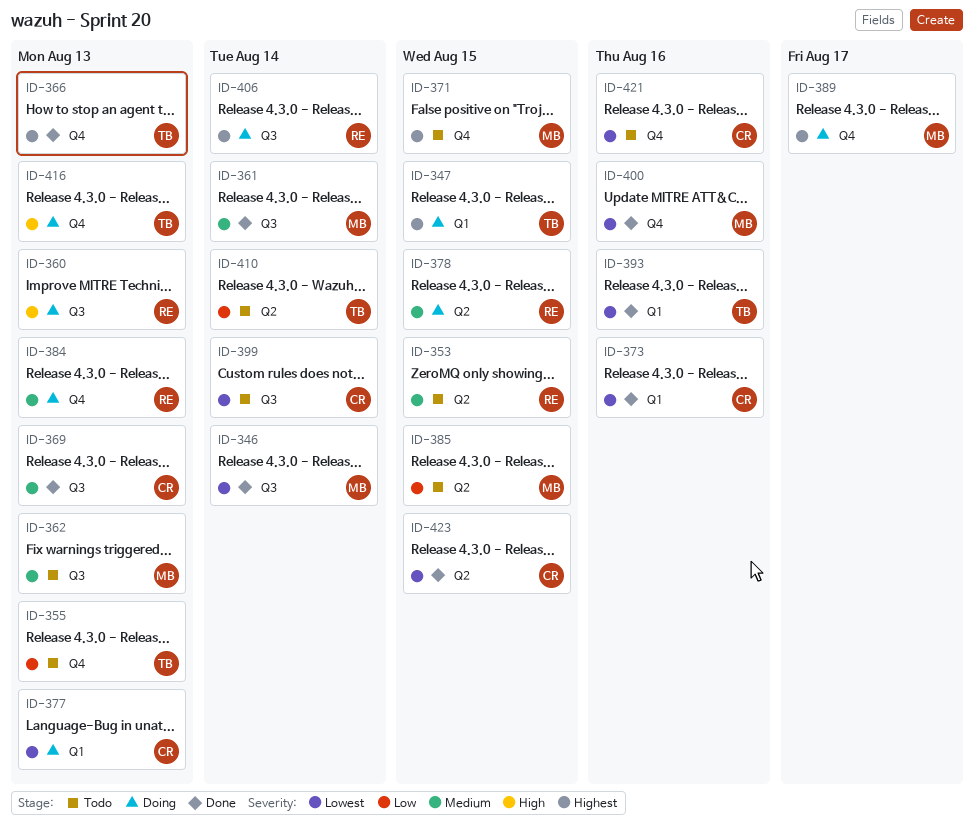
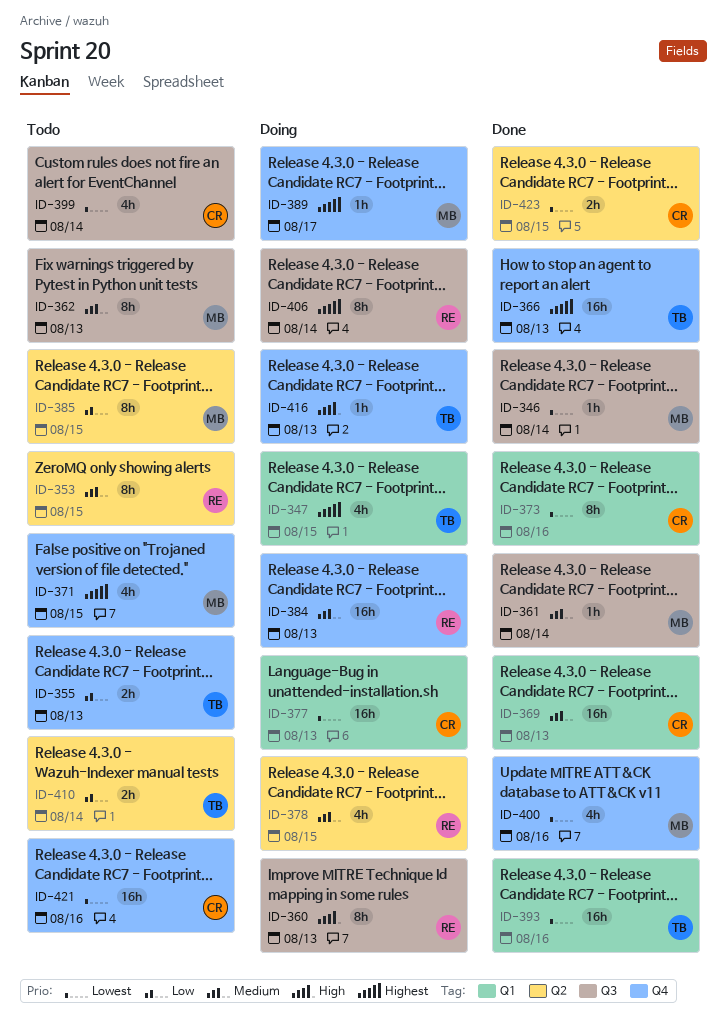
ID-369, label: Q3 -> Q1

